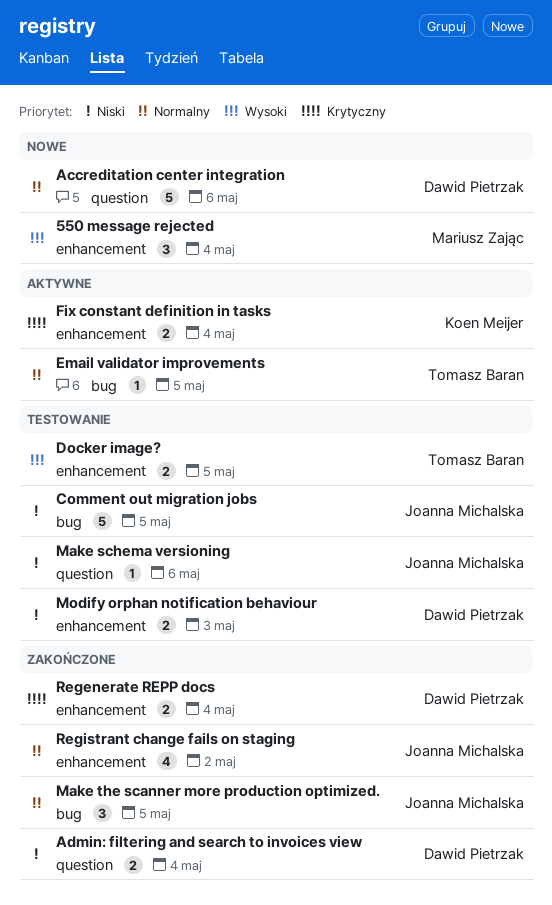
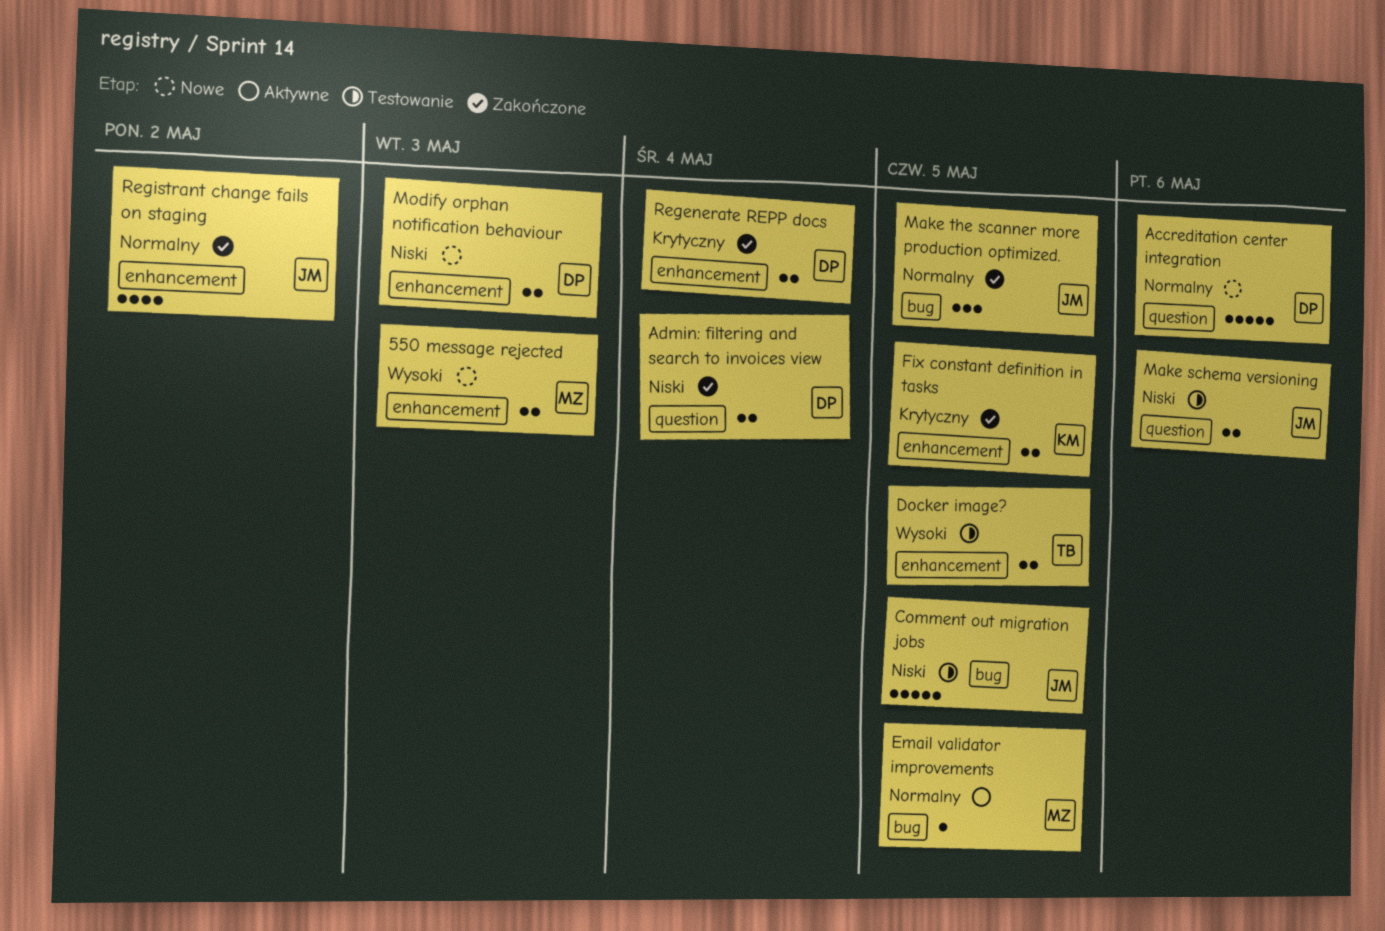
550 message rejected, estimate: 3 -> 2
550 message rejected, due: May 4 -> May 3
Email validator improvements, owner: Tomasz Baran -> Mariusz Zając
Fix constant definition in tasks, status: Aktywne -> Zakończone
Fix constant definition in tasks, due: May 4 -> May 5
Make schema versioning, estimate: 1 -> 2
Modify orphan notification behaviour, status: Testowanie -> Nowe

